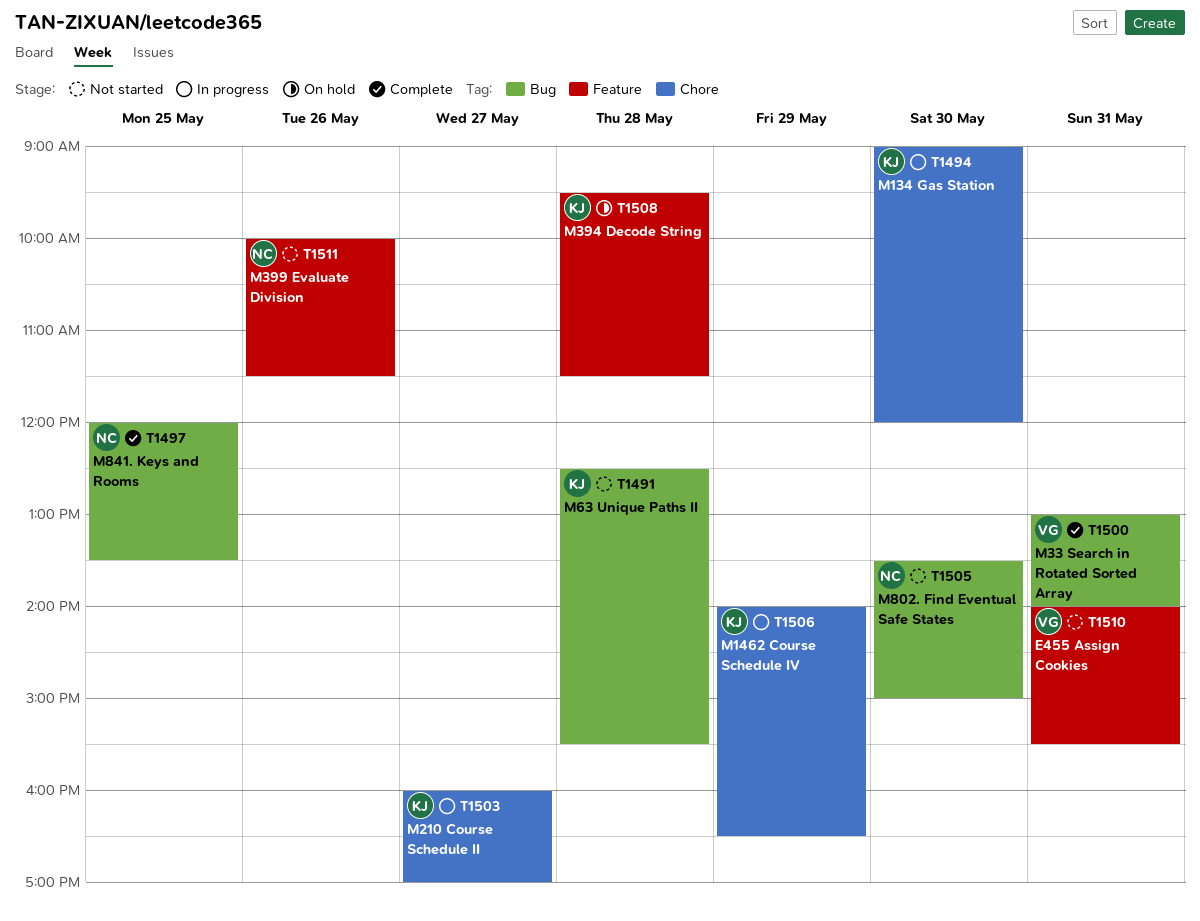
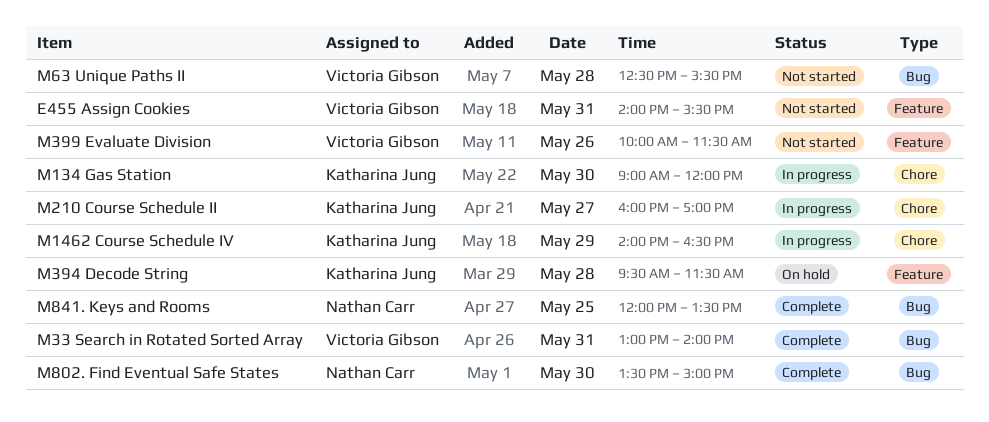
M399 Evaluate Division, owner: Nathan Carr -> Victoria Gibson
M63 Unique Paths II, owner: Katharina Jung -> Victoria Gibson
M802. Find Eventual Safe States, status: Not started -> Complete

